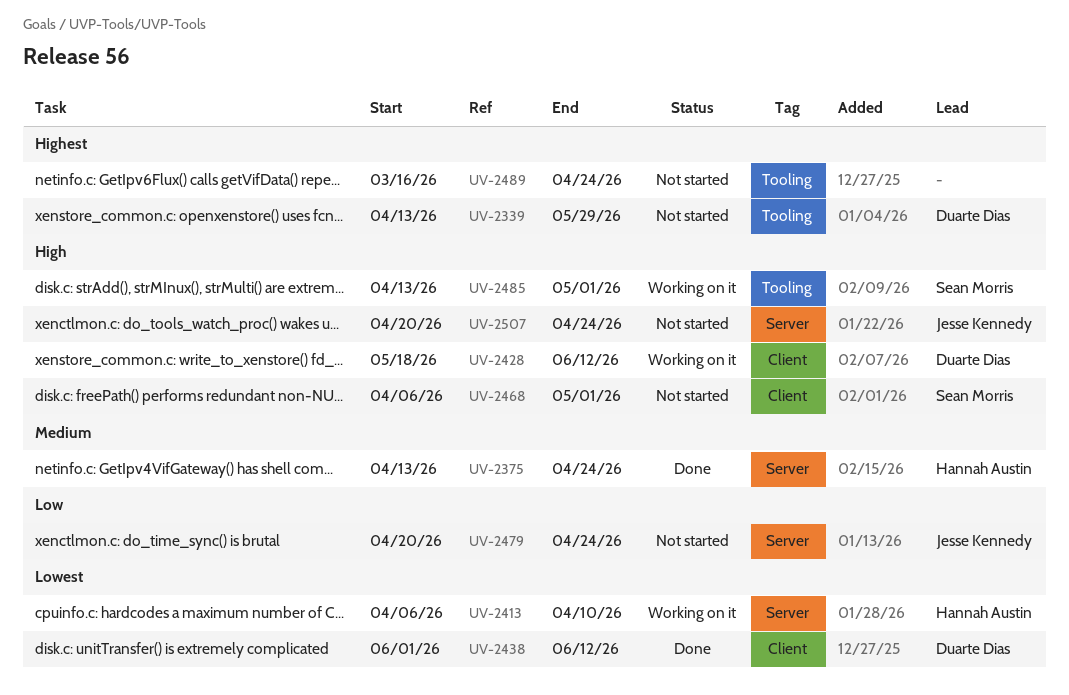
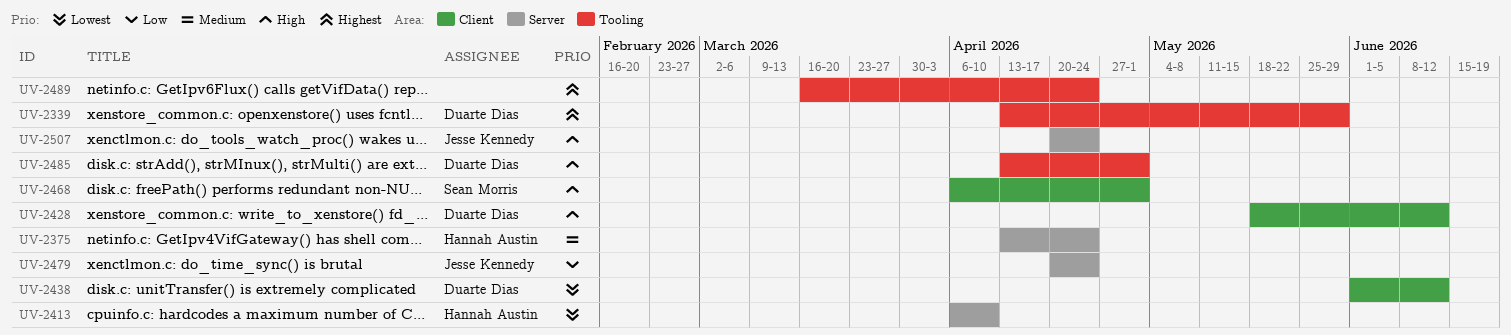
UV-2485, owner: Sean Morris -> Duarte Dias

